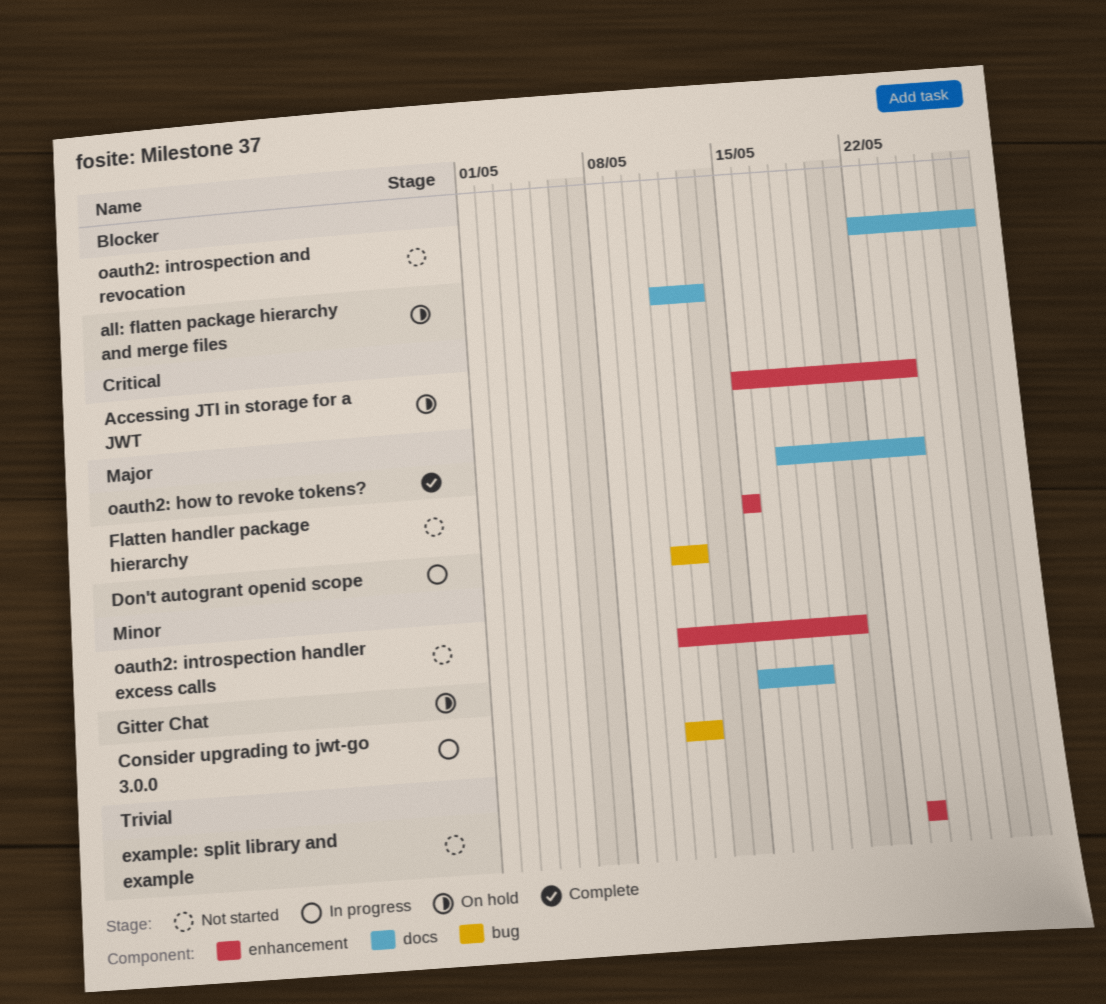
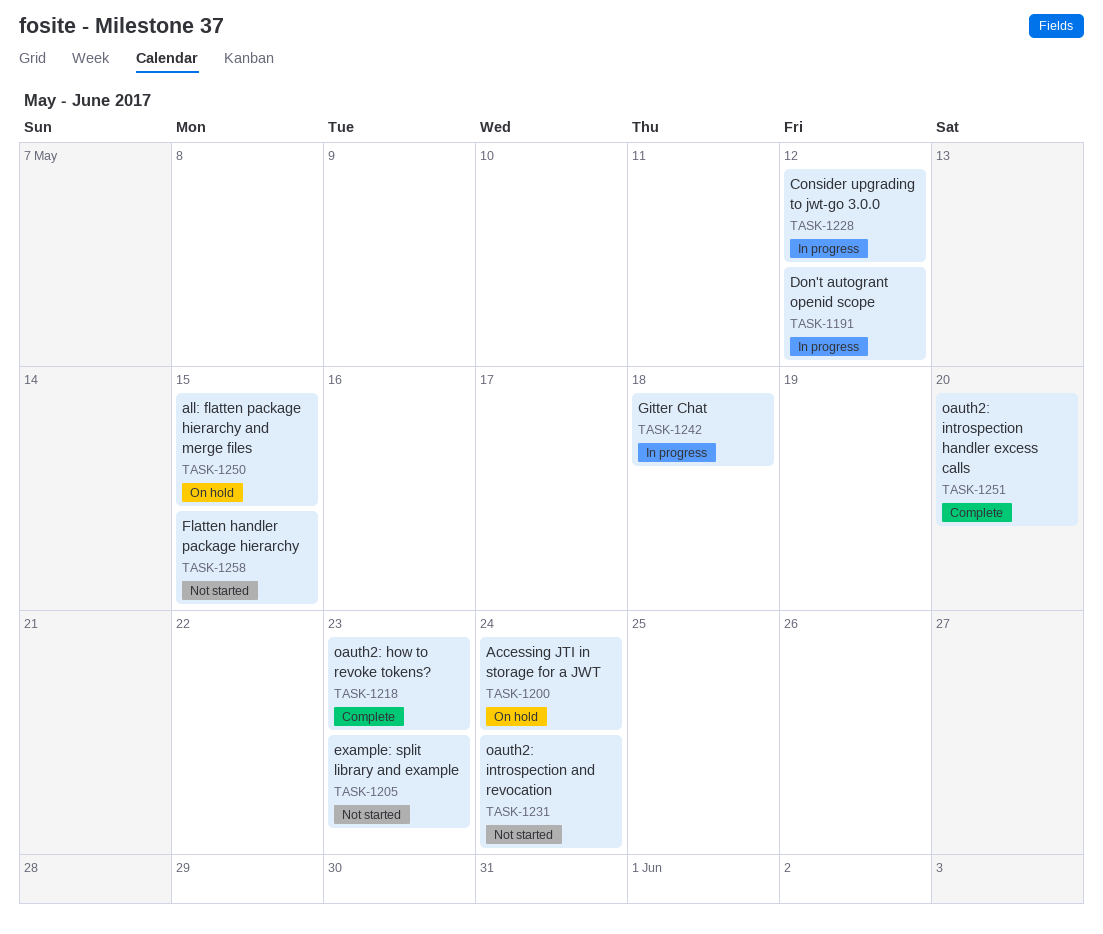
all: flatten package hierarchy and merge files, due: May 13 -> May 15
Gitter Chat, status: On hold -> In progress
oauth2: how to revoke tokens?, due: May 24 -> May 23
oauth2: introspection and revocation, due: May 28 -> May 24
oauth2: introspection handler excess calls, status: Not started -> Complete

